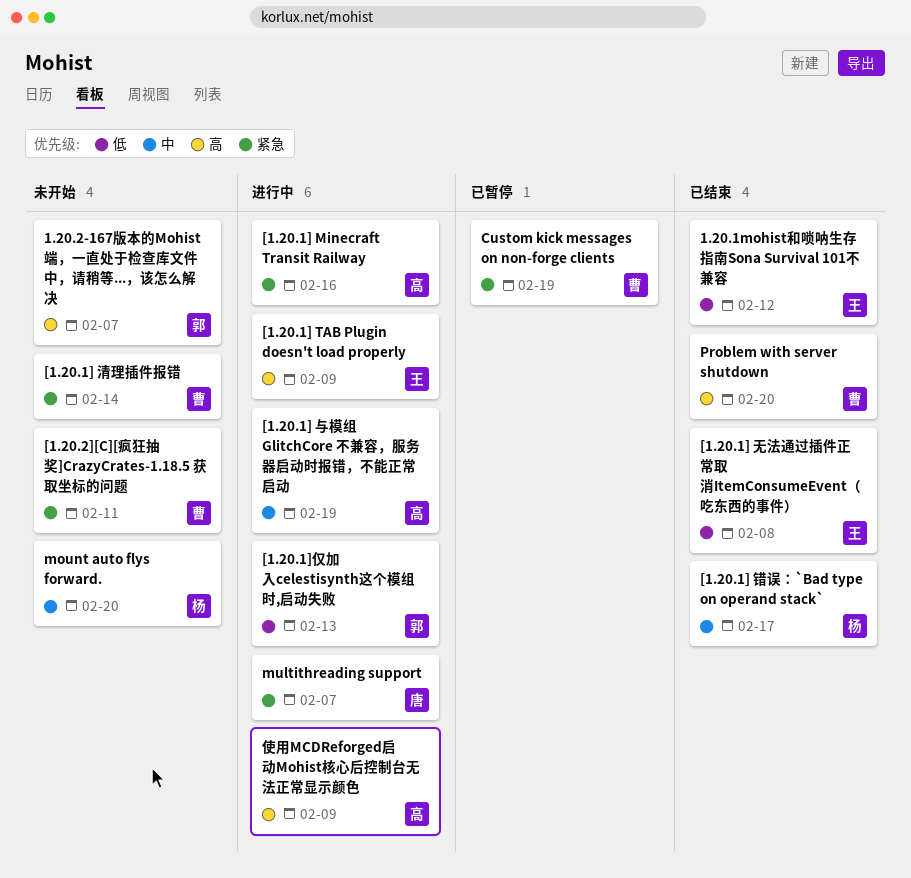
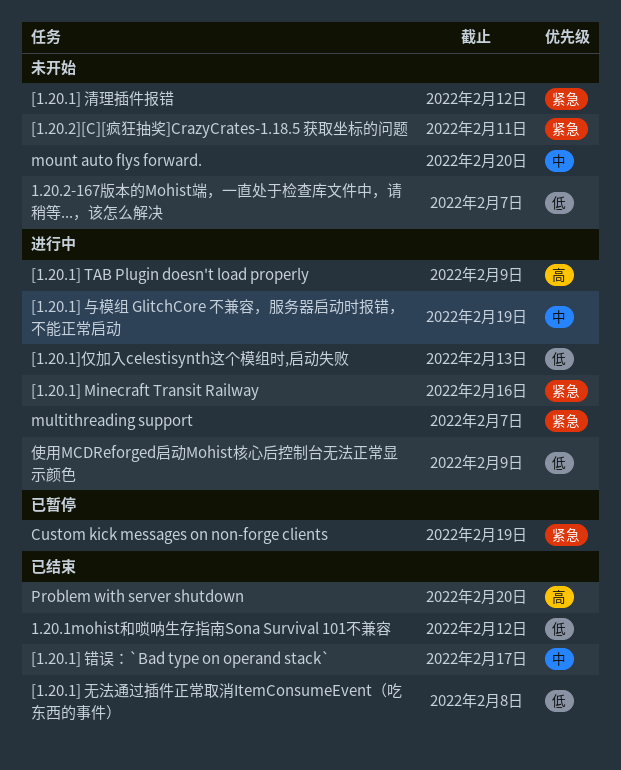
1.20.2-167版本的Mohist端，一直处于检查库文件中，请稍等...，该怎么解决, priority: 高 -> 低
[1.20.1] 清理插件报错, due: Feb 14 -> Feb 12
使用MCDReforged启动Mohist核心后控制台无法正常显示颜色, priority: 高 -> 低

